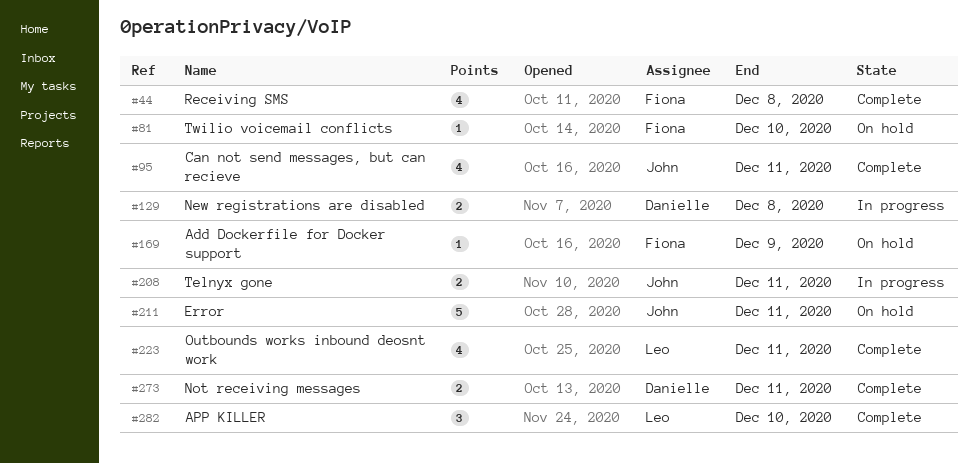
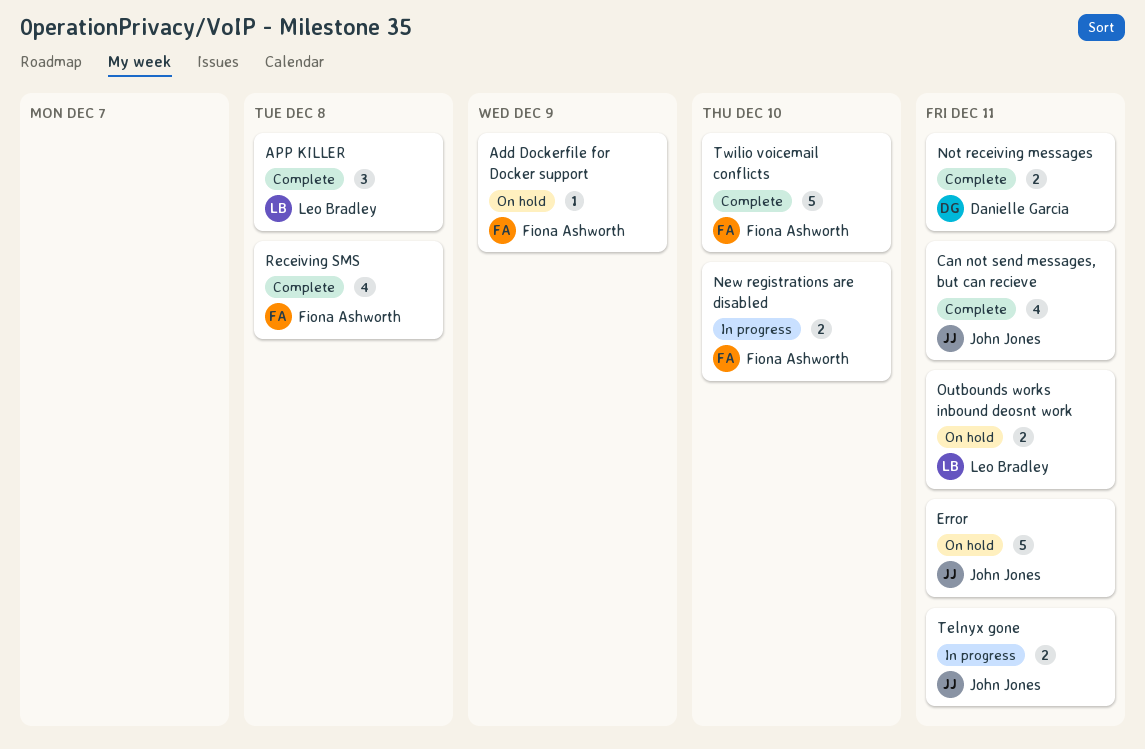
APP KILLER, due: Dec 10 -> Dec 8
New registrations are disabled, owner: Danielle Garcia -> Fiona Ashworth
New registrations are disabled, due: Dec 8 -> Dec 10
Outbounds works inbound deosnt work, status: Complete -> On hold
Outbounds works inbound deosnt work, estimate: 4 -> 2
Twilio voicemail conflicts, status: On hold -> Complete
Twilio voicemail conflicts, estimate: 1 -> 5

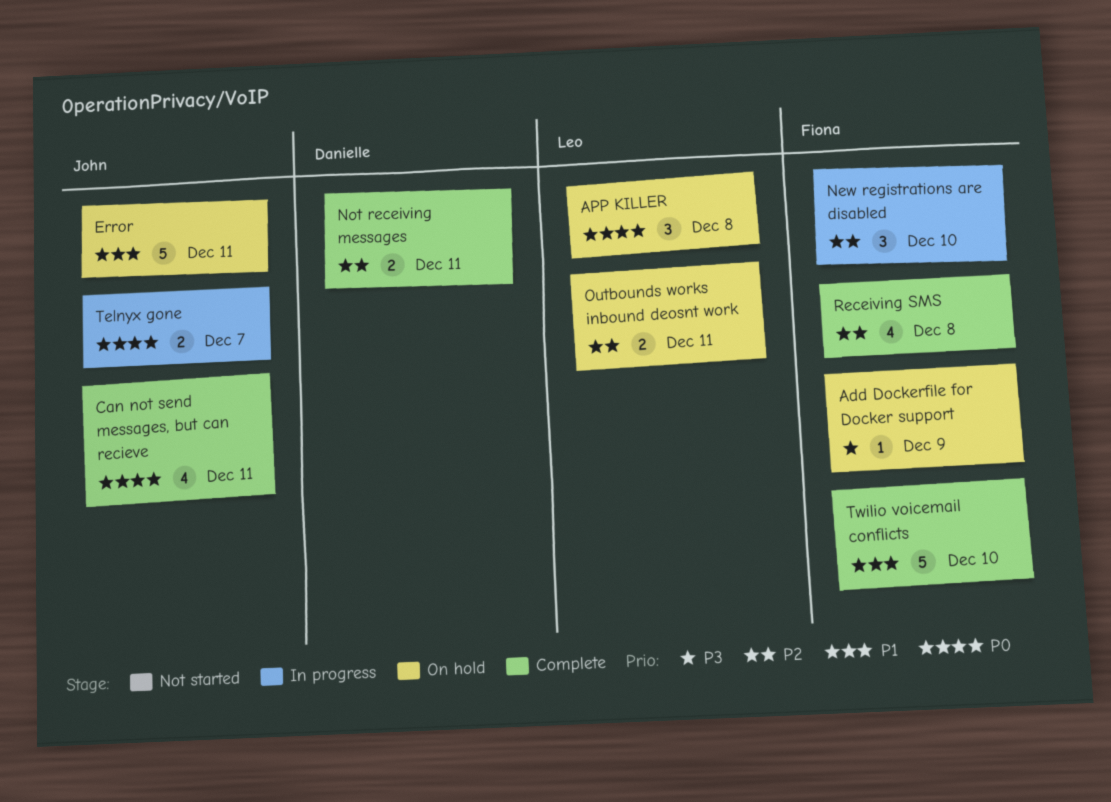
APP KILLER, status: Complete -> On hold
New registrations are disabled, estimate: 2 -> 3
Telnyx gone, due: Dec 11 -> Dec 7

